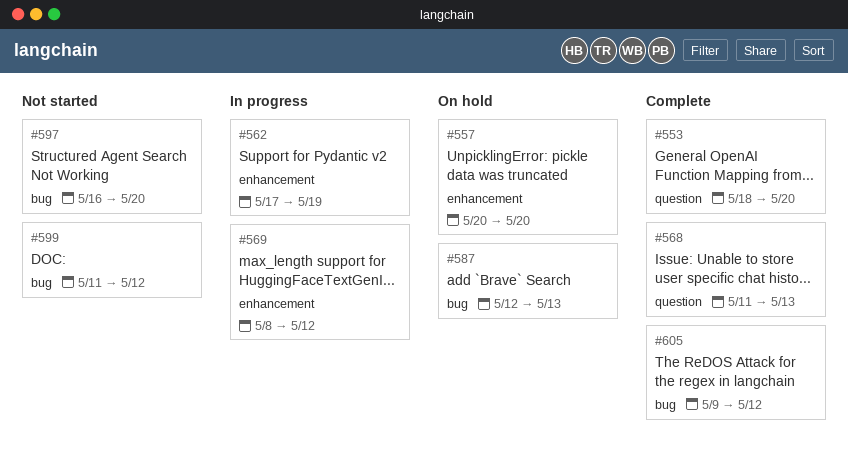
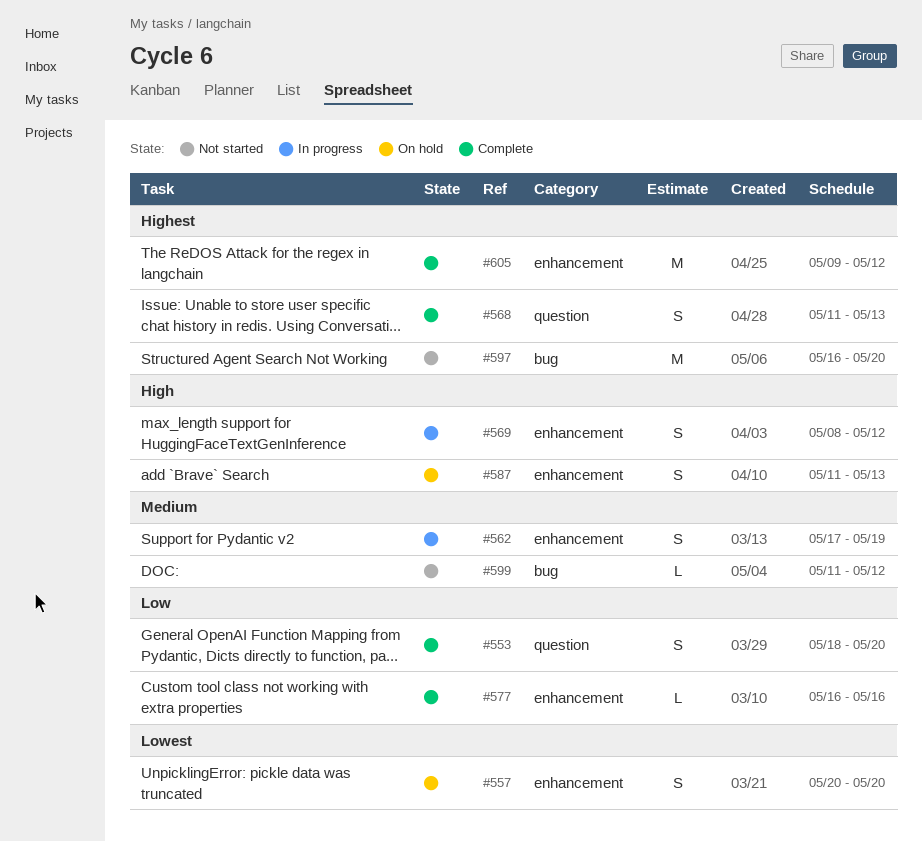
#577: none -> present
#587, label: bug -> enhancement
#587, start: May 12 -> May 11
#605, label: bug -> enhancement

